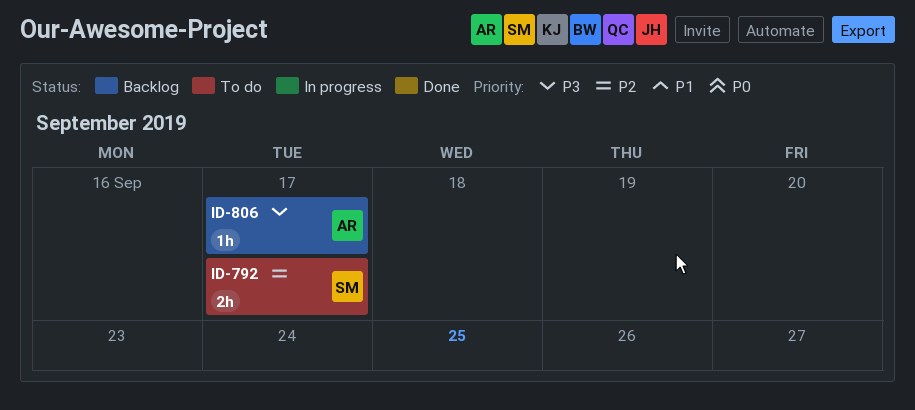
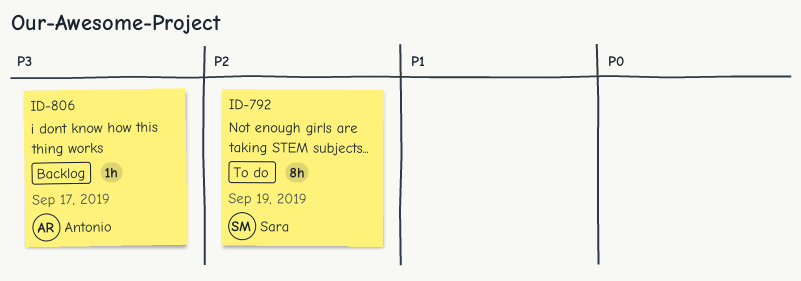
ID-792, estimate: 2h -> 8h
ID-792, due: Sep 17 -> Sep 19

